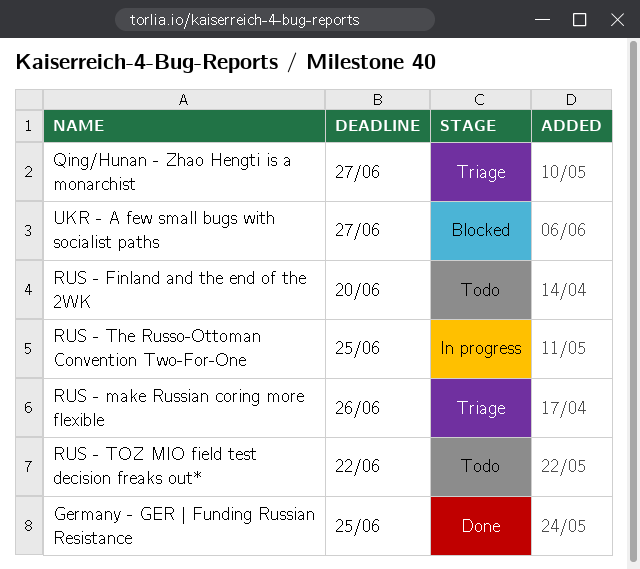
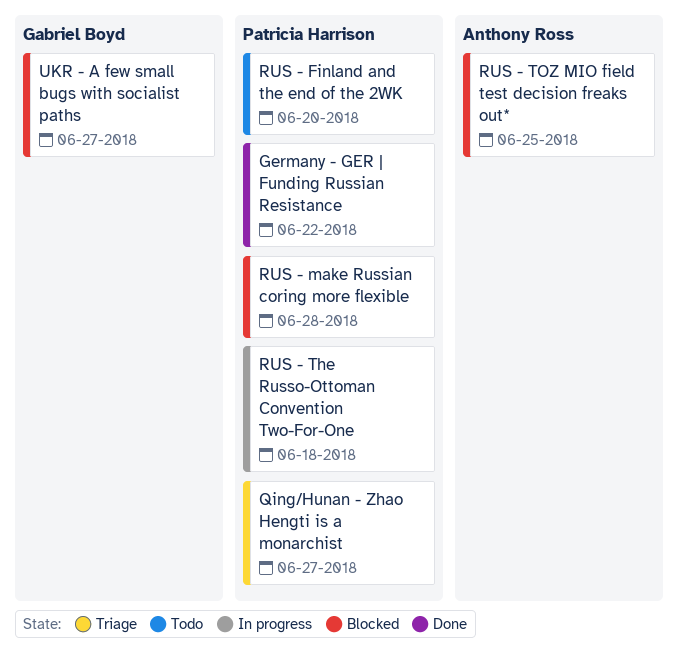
Germany - GER | Funding Russian Resistance, due: Jun 25 -> Jun 22
RUS - make Russian coring more flexible, status: Triage -> Blocked
RUS - make Russian coring more flexible, due: Jun 26 -> Jun 28
RUS - The Russo-Ottoman Convention Two-For-One, due: Jun 25 -> Jun 18
RUS - TOZ MIO field test decision freaks out*, status: Todo -> Blocked
RUS - TOZ MIO field test decision freaks out*, due: Jun 22 -> Jun 25

